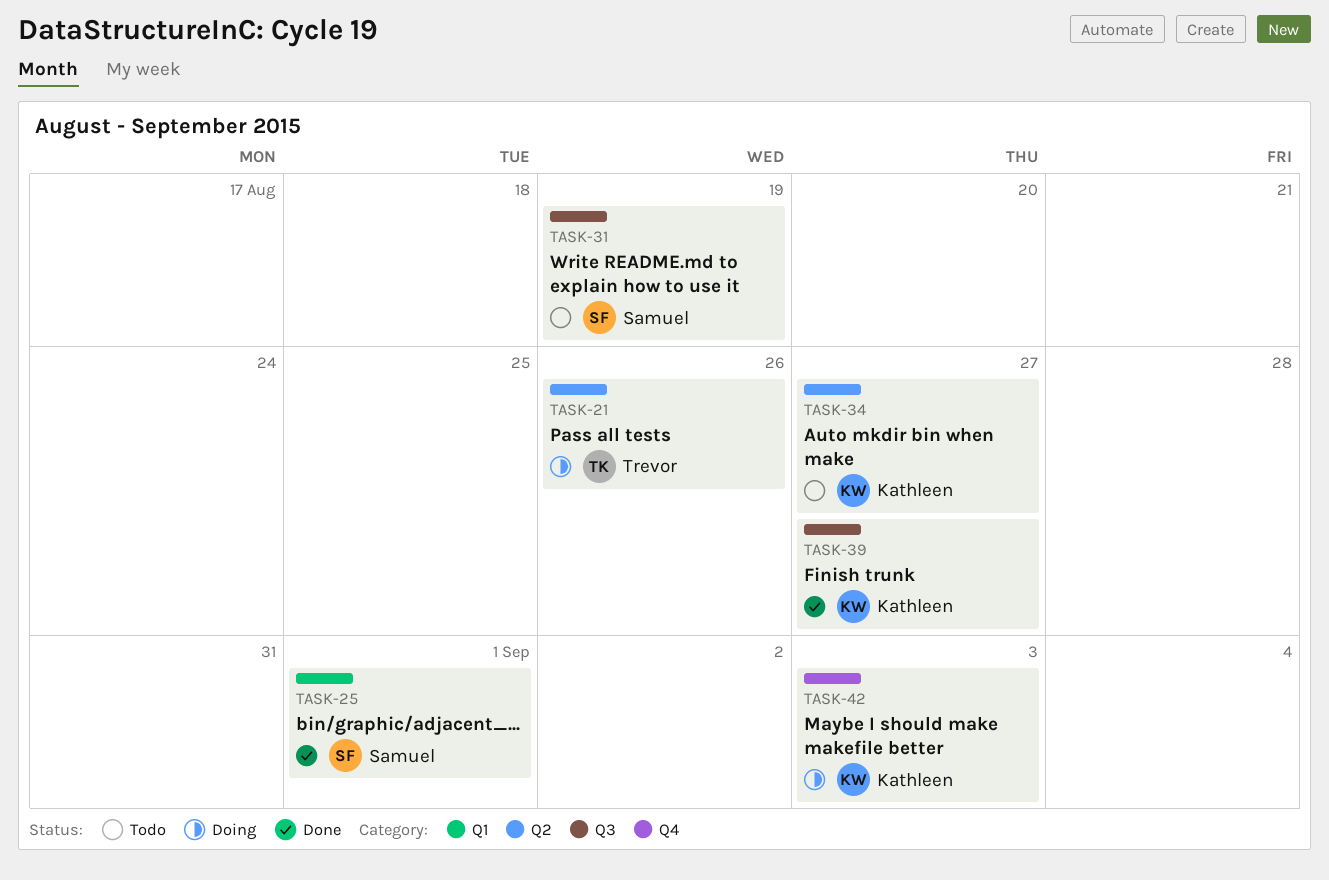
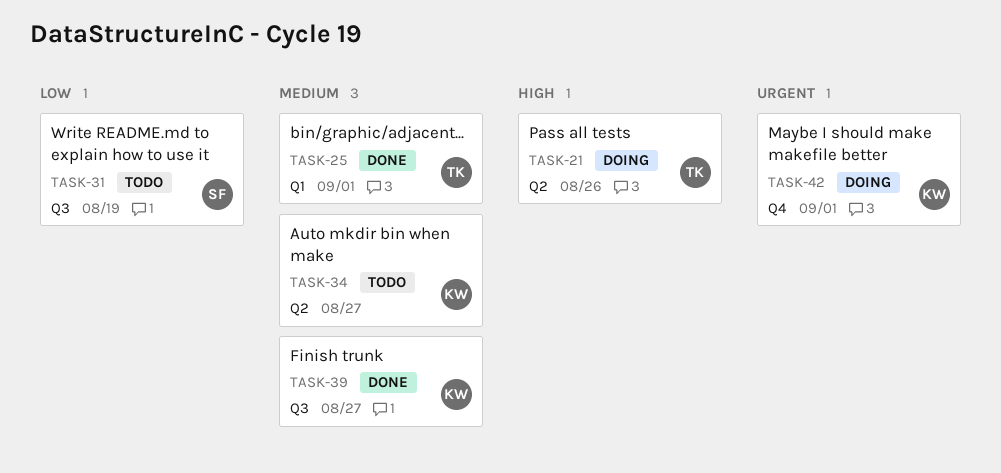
TASK-25, owner: Samuel -> Trevor
TASK-42, due: Sep 3 -> Sep 1

